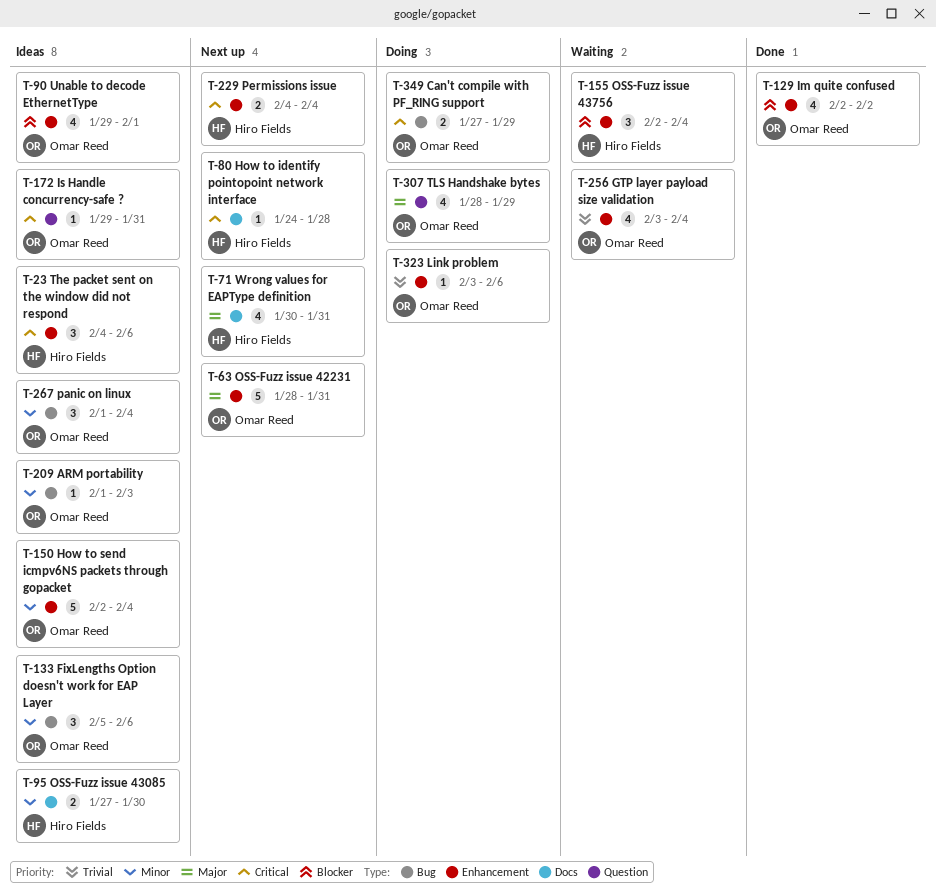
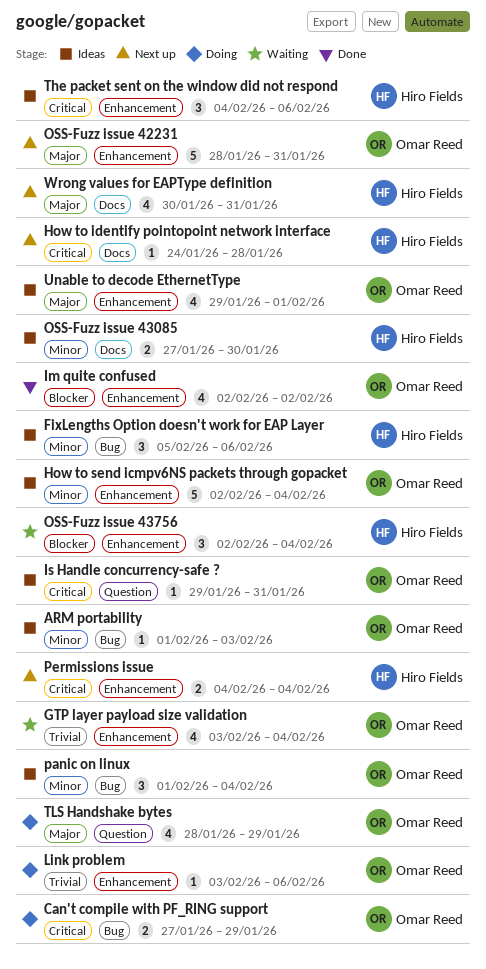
FixLengths Option doesn't work for EAP Layer, owner: Omar Reed -> Hiro Fields
Unable to decode EthernetType, priority: Blocker -> Major

